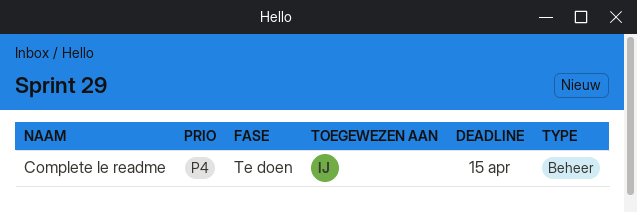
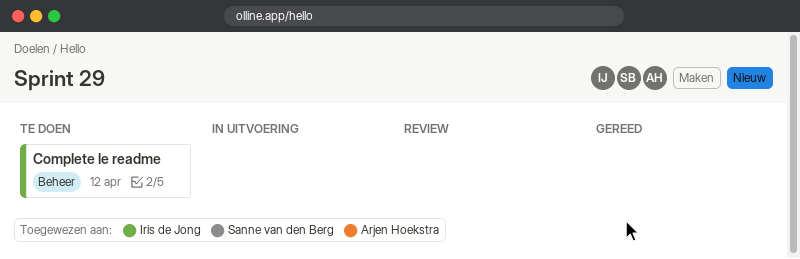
Complete le readme, due: Apr 15 -> Apr 12

